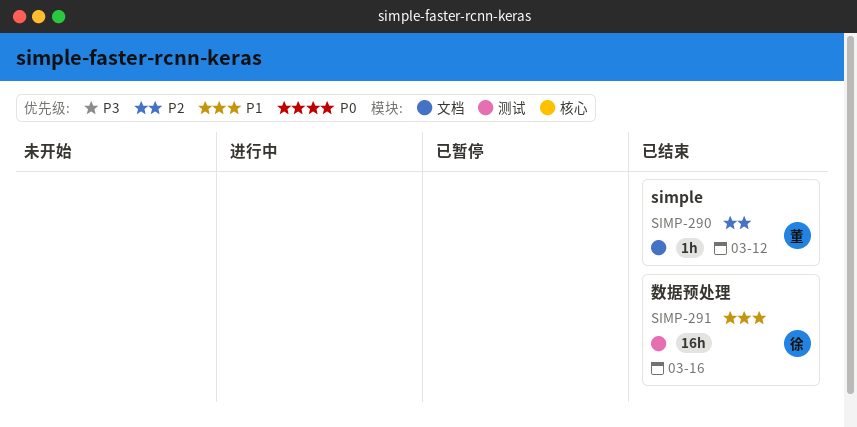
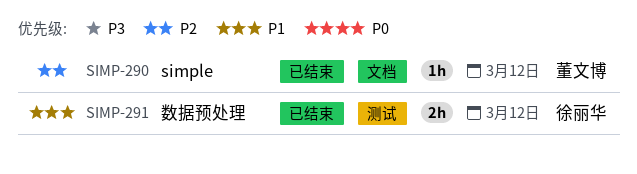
SIMP-291, estimate: 16h -> 2h
SIMP-291, due: Mar 16 -> Mar 12

